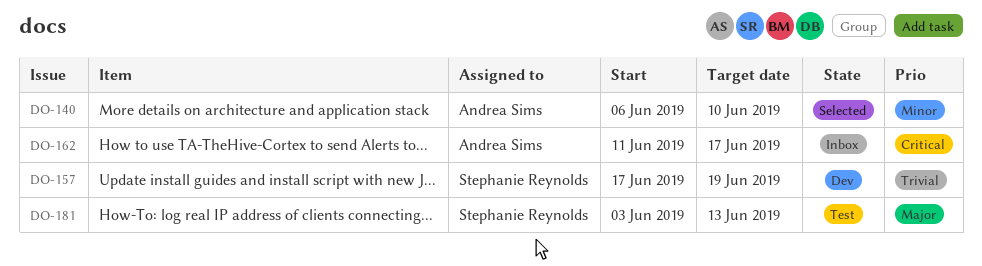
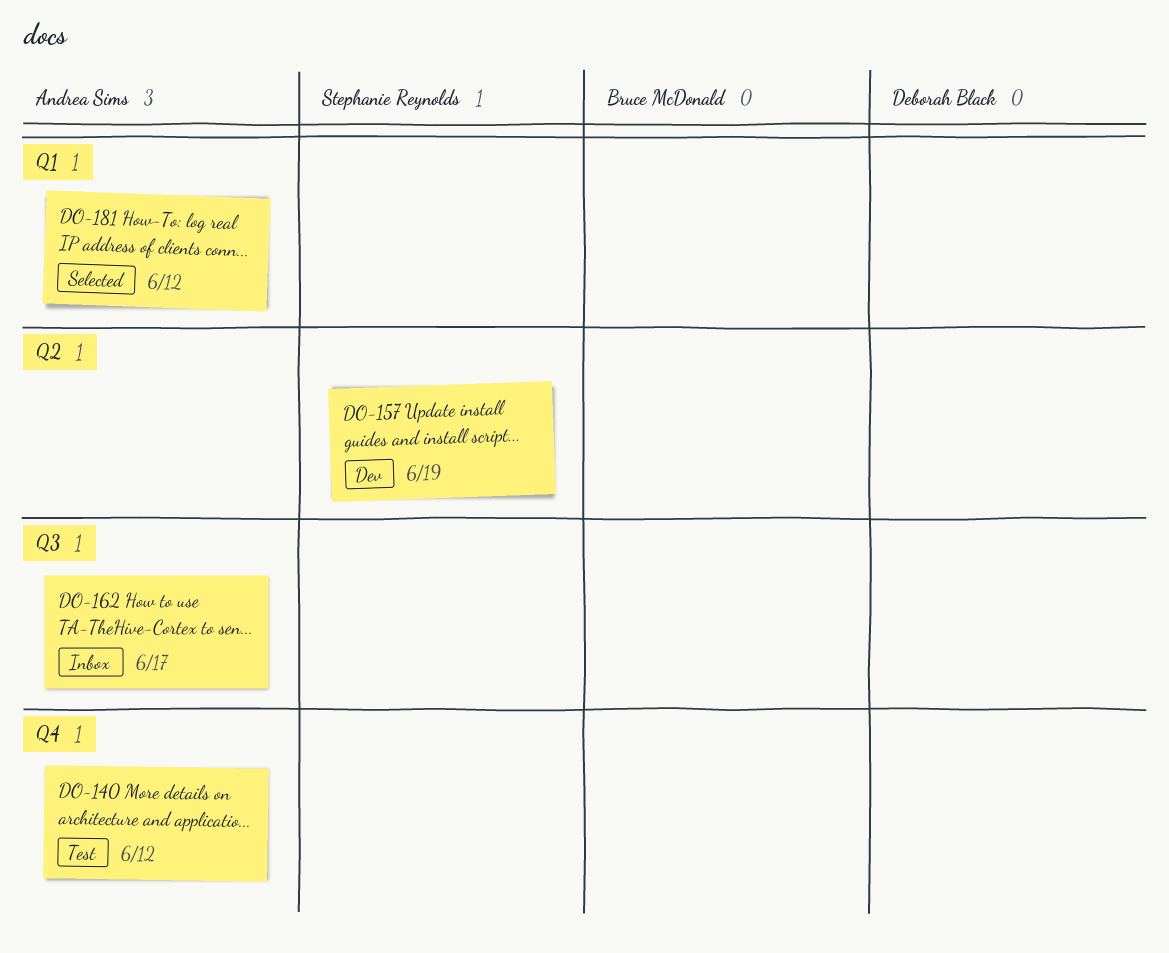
DO-140, status: Selected -> Test
DO-140, due: Jun 10 -> Jun 12
DO-181, status: Test -> Selected
DO-181, owner: Stephanie Reynolds -> Andrea Sims
DO-181, due: Jun 13 -> Jun 12

